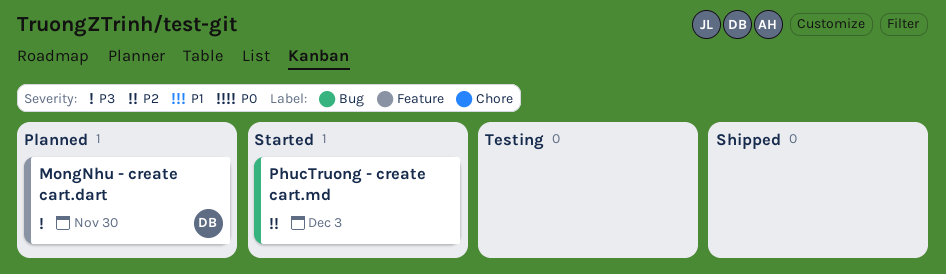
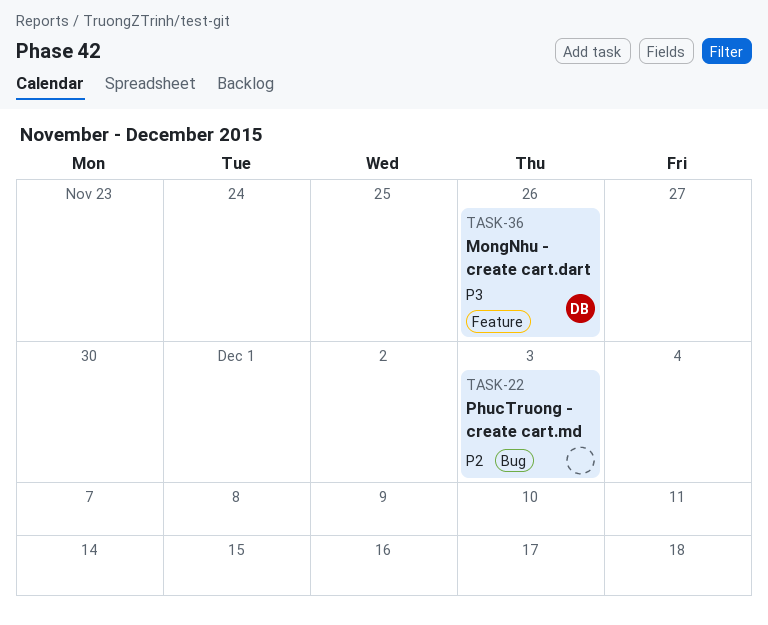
MongNhu - create cart.dart, due: Nov 30 -> Nov 26

